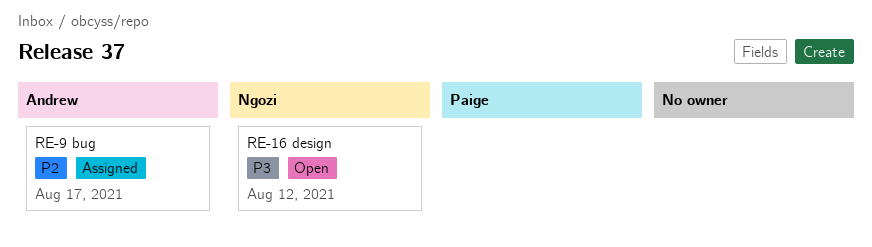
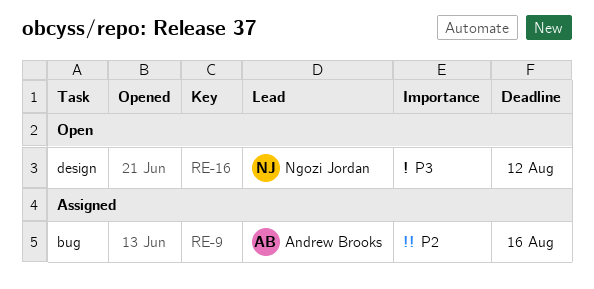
RE-9, due: Aug 17 -> Aug 16

